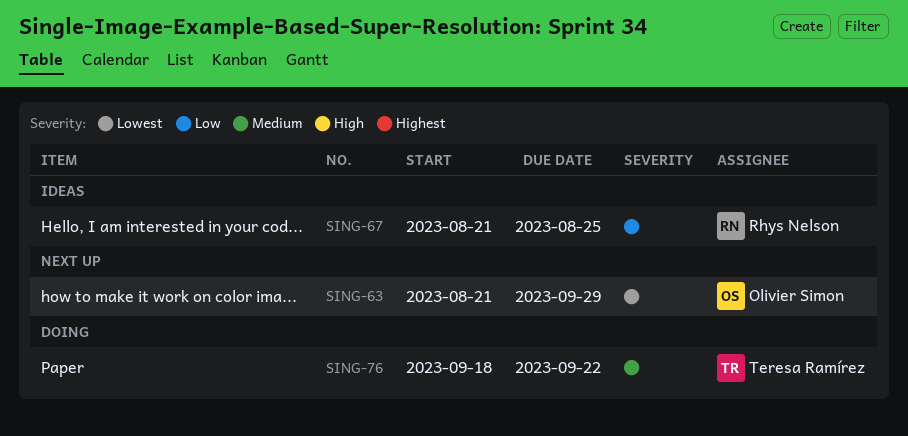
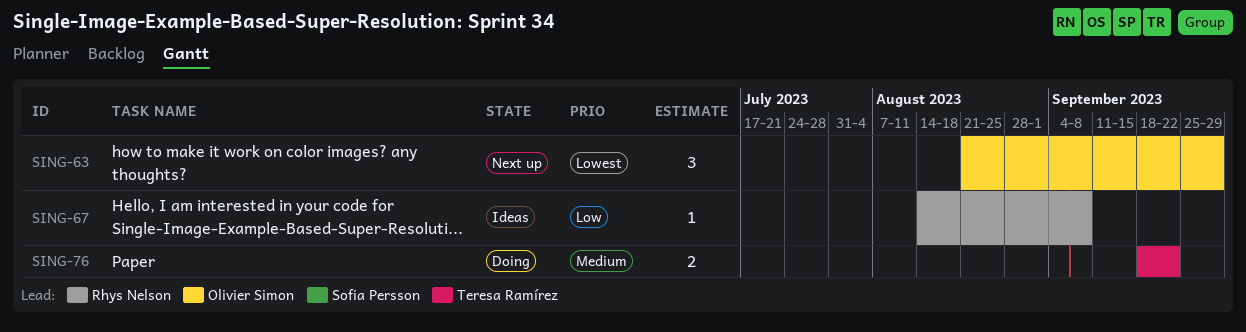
SING-67, start: Aug 21 -> Aug 14
SING-67, due: Aug 25 -> Sep 8

